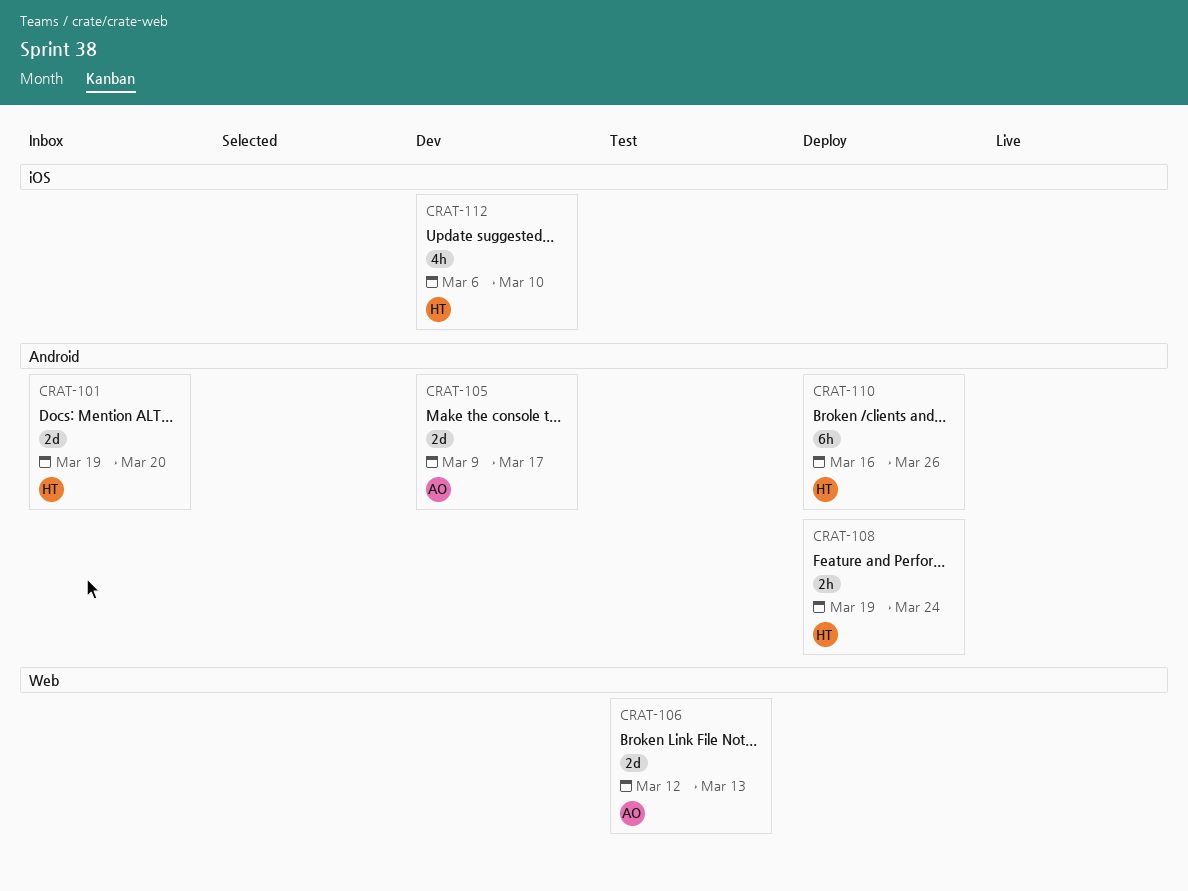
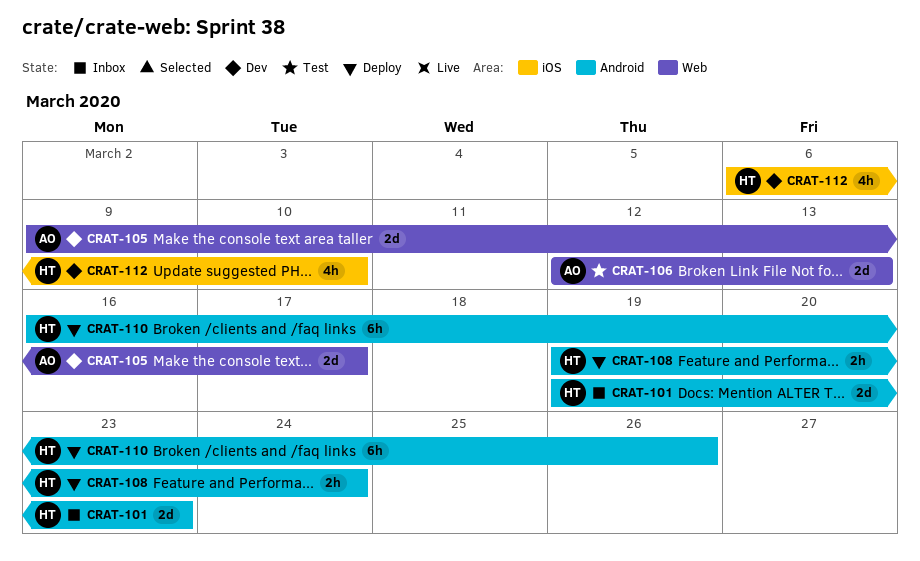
CRAT-101, due: Mar 20 -> Mar 23
CRAT-105, label: Android -> Web

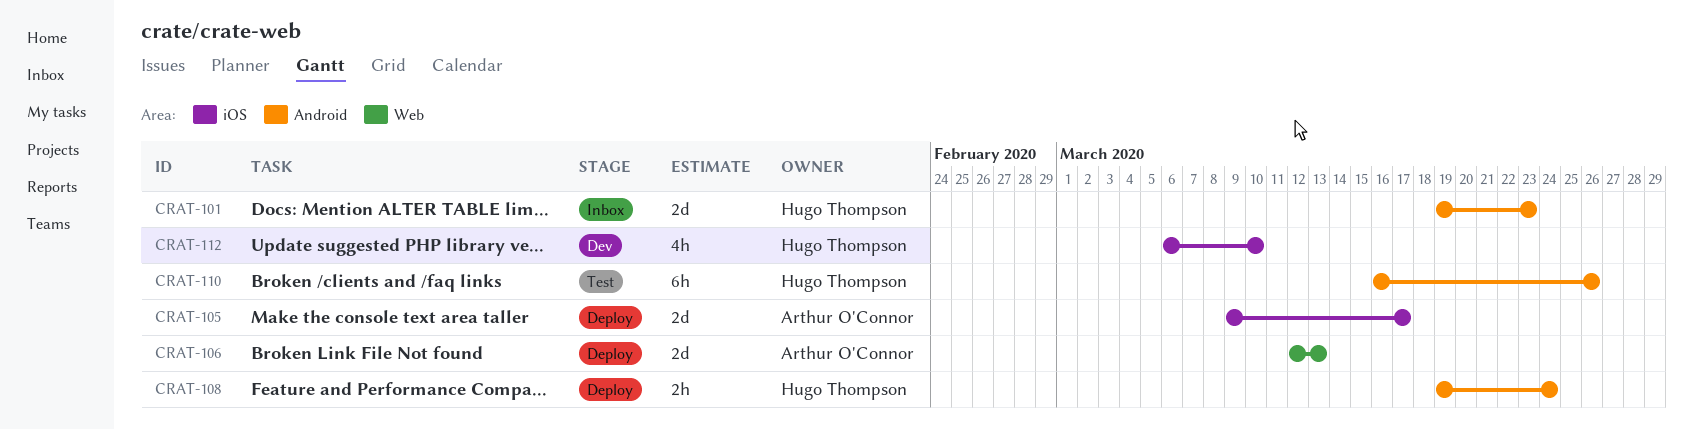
CRAT-105, status: Dev -> Deploy
CRAT-105, label: Web -> iOS
CRAT-106, status: Test -> Deploy
CRAT-110, status: Deploy -> Test

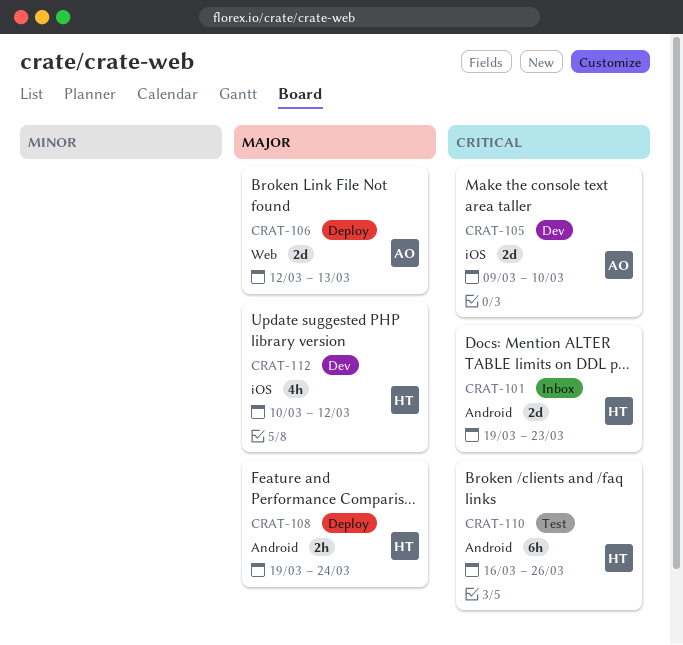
CRAT-105, status: Deploy -> Dev
CRAT-105, due: Mar 17 -> Mar 10
CRAT-112, start: Mar 6 -> Mar 10
CRAT-112, due: Mar 10 -> Mar 12

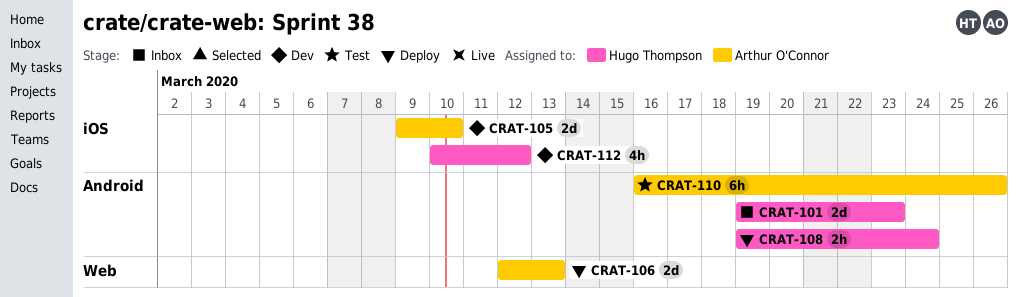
CRAT-110, owner: Hugo Thompson -> Arthur O'Connor

